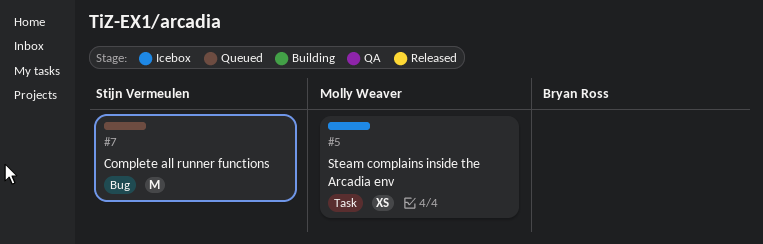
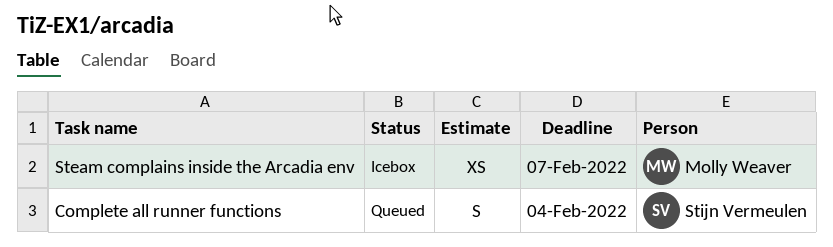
Complete all runner functions, estimate: M -> S

